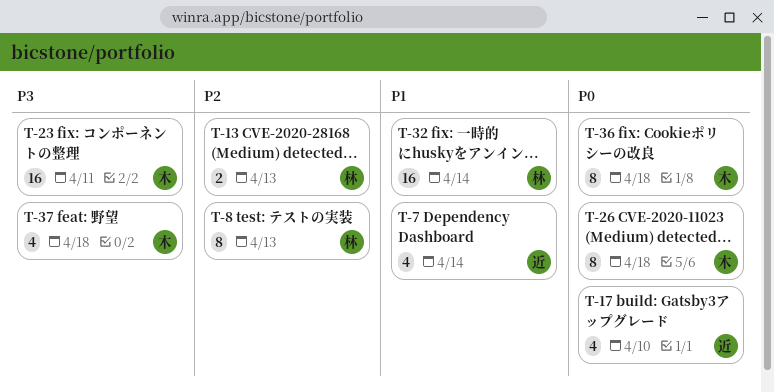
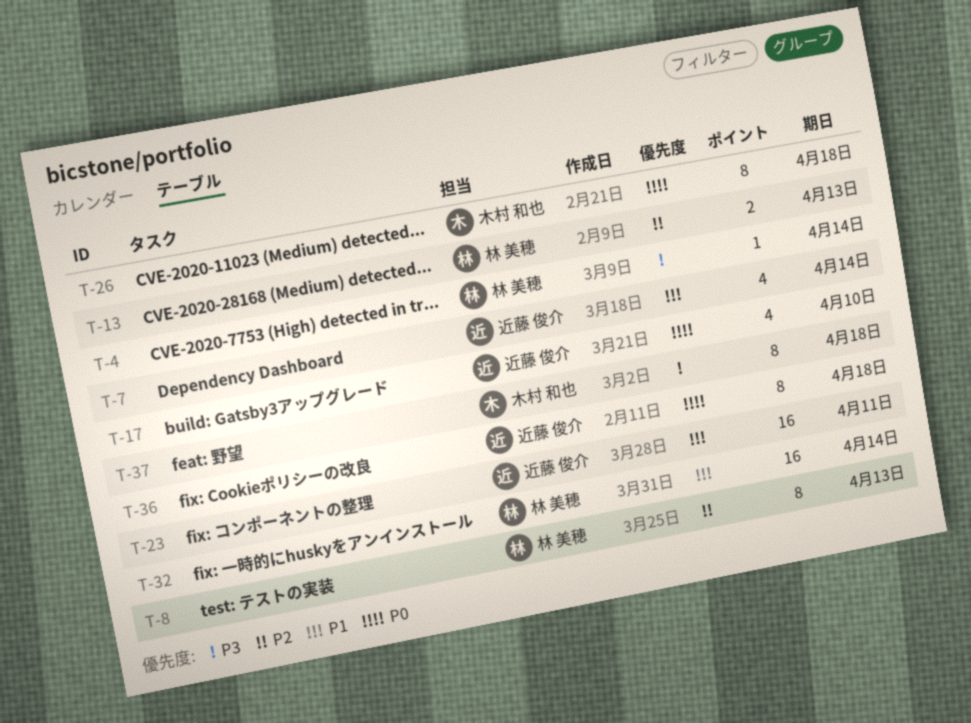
T-4: none -> present
T-23, owner: 木村 和也 -> 近藤 俊介
T-23, priority: P3 -> P1
T-36, owner: 木村 和也 -> 近藤 俊介
T-37, estimate: 4 -> 8

